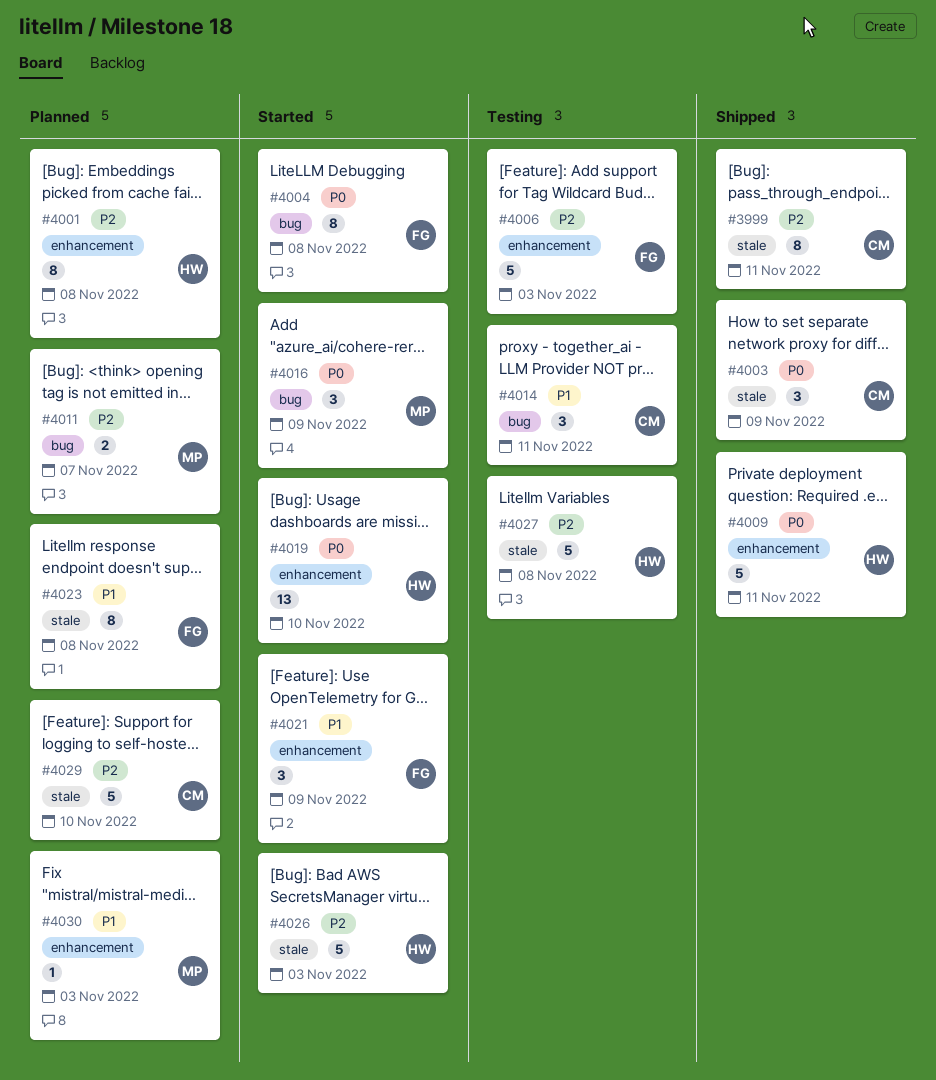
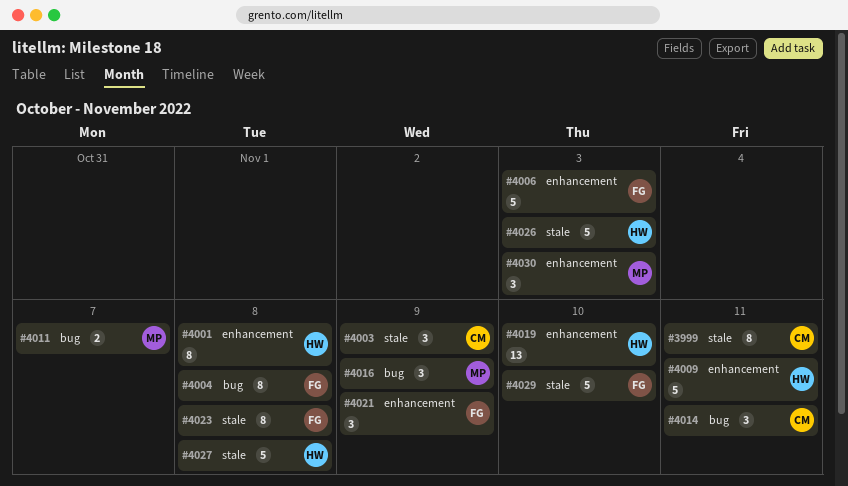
#4029, owner: CM -> FG
#4030, estimate: 1 -> 3

